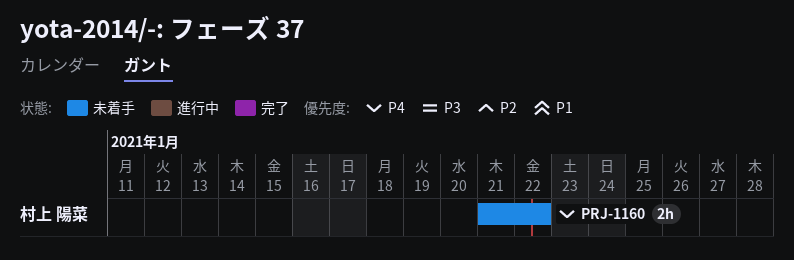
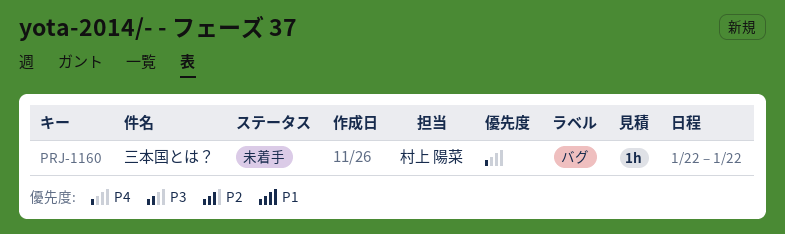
PRJ-1160, estimate: 2h -> 1h
PRJ-1160, start: Jan 21 -> Jan 22

